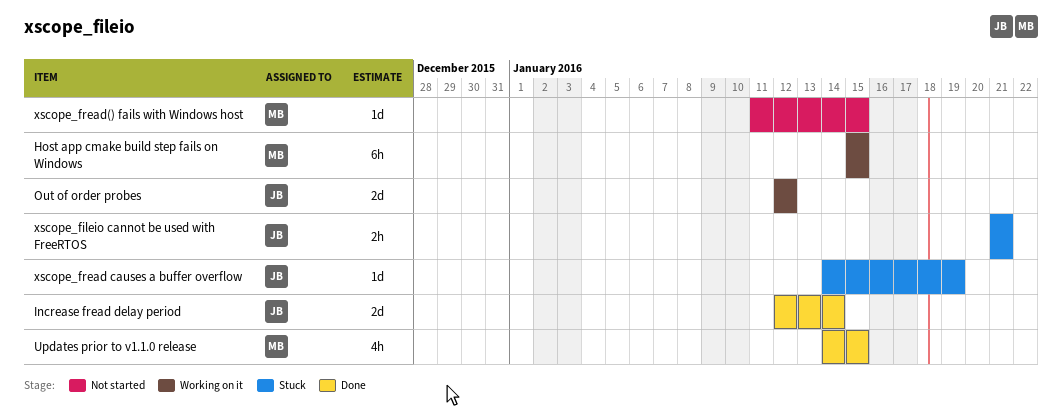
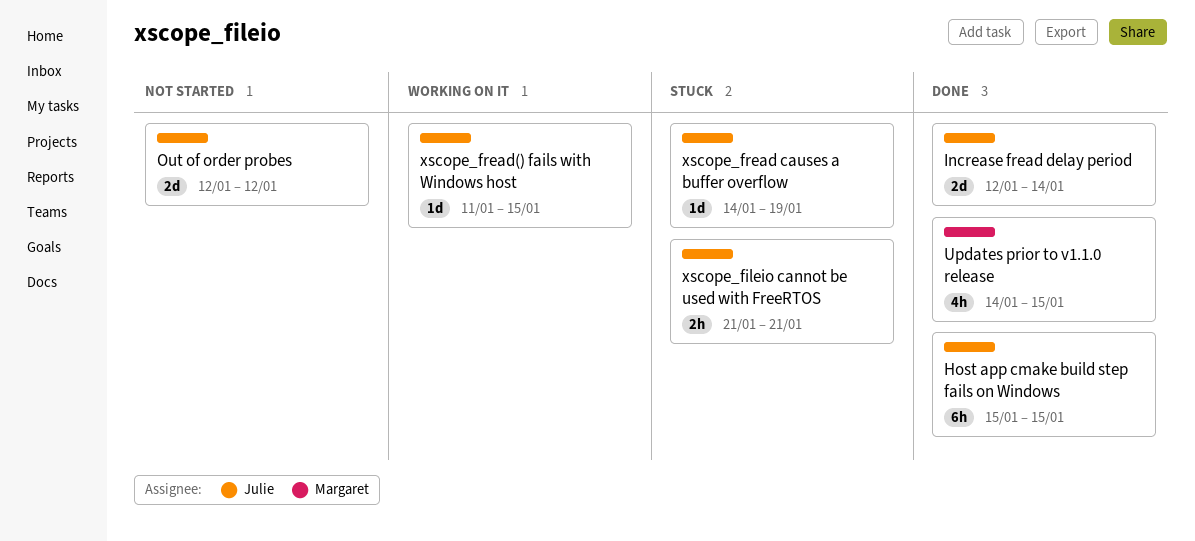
Host app cmake build step fails on Windows, status: Working on it -> Done
Host app cmake build step fails on Windows, owner: Margaret -> Julie
Out of order probes, status: Working on it -> Not started
xscope_fread() fails with Windows host, status: Not started -> Working on it
xscope_fread() fails with Windows host, owner: Margaret -> Julie

